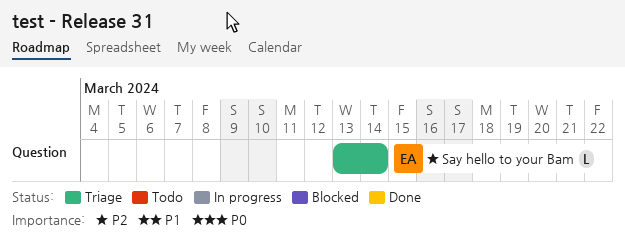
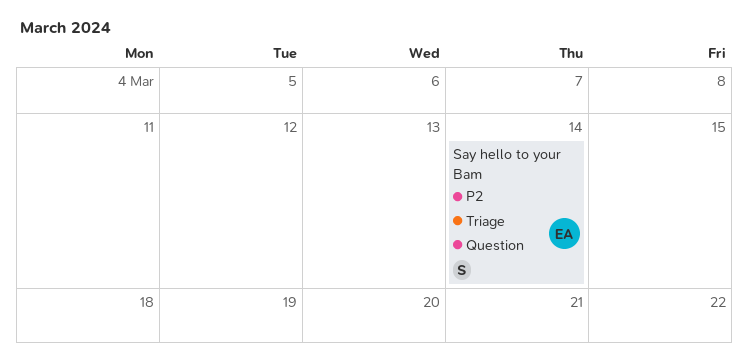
Say hello to your Bam, estimate: L -> S

